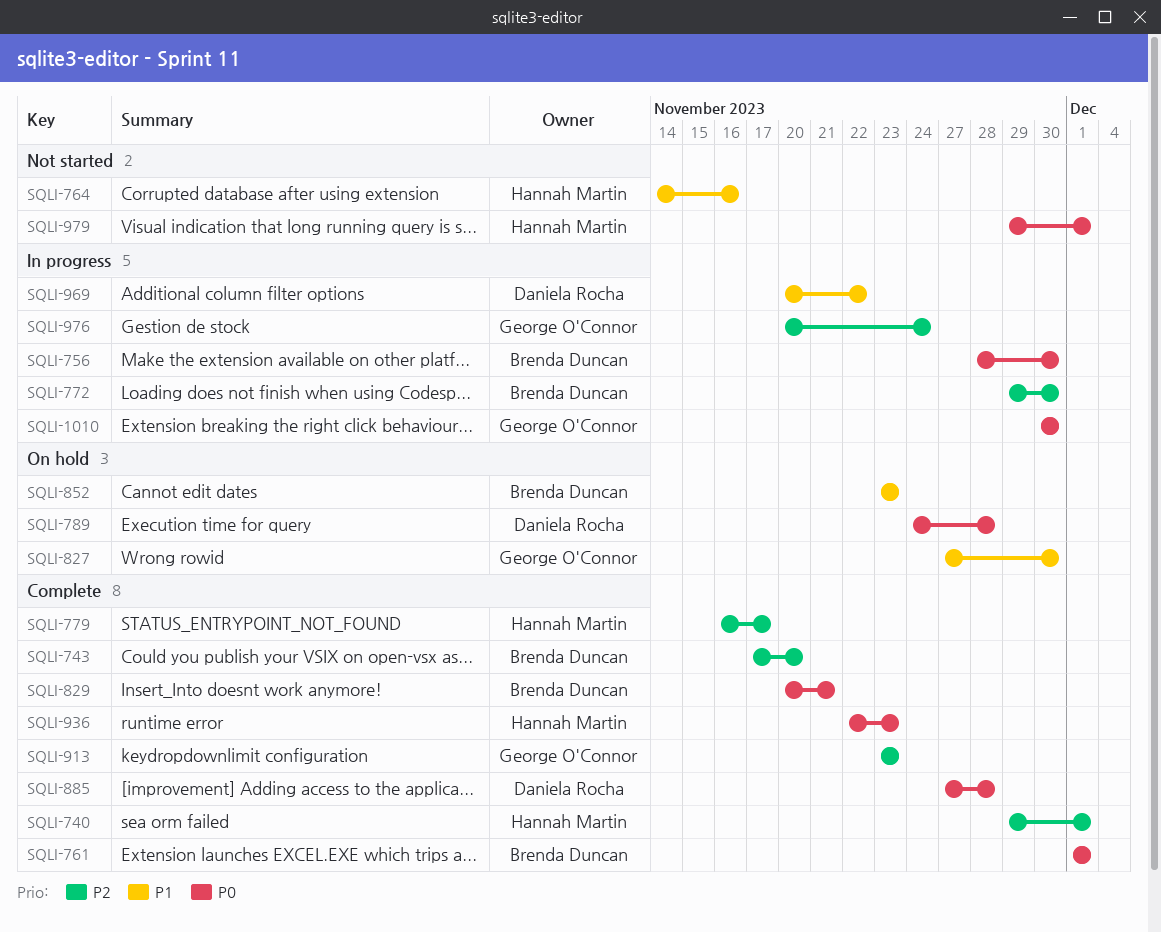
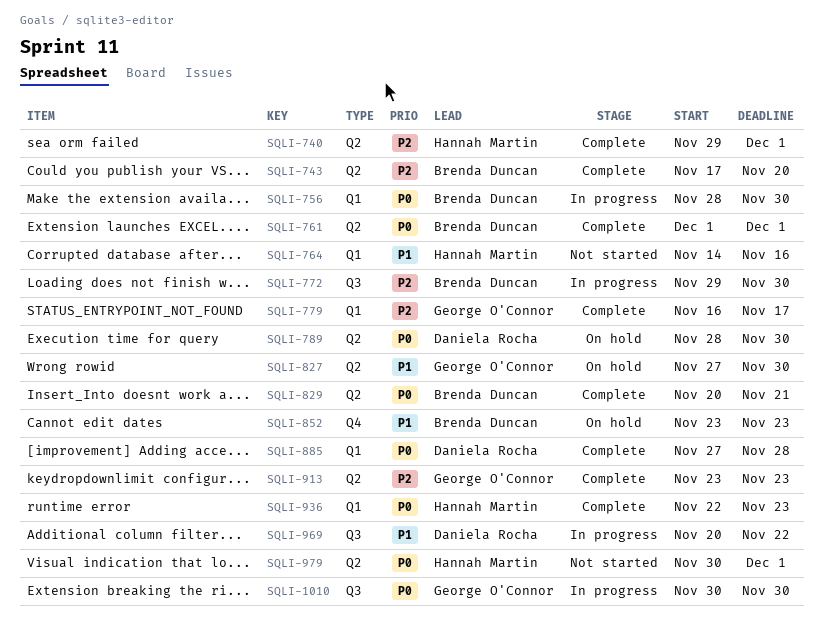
SQLI-779, owner: Hannah Martin -> George O'Connor
SQLI-789, start: Nov 24 -> Nov 28
SQLI-789, due: Nov 28 -> Nov 30
SQLI-976: present -> none
SQLI-979, start: Nov 29 -> Nov 30

